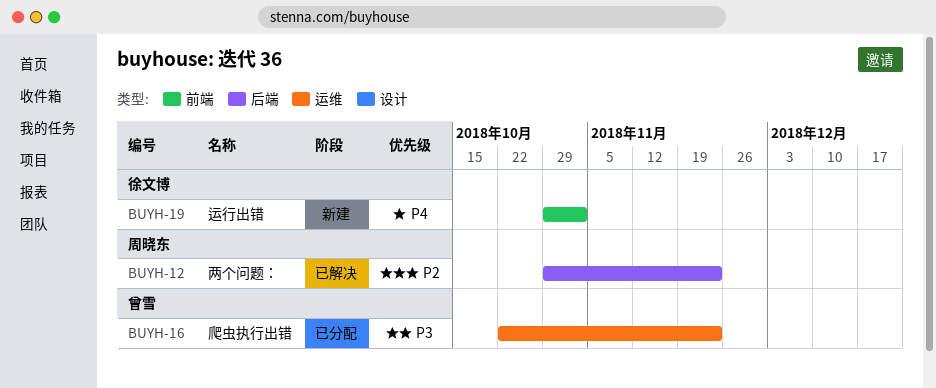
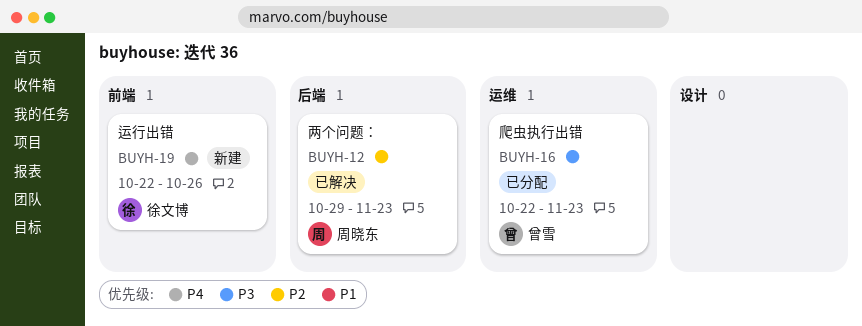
BUYH-19, start: Oct 29 -> Oct 22
BUYH-19, due: Nov 2 -> Oct 26

